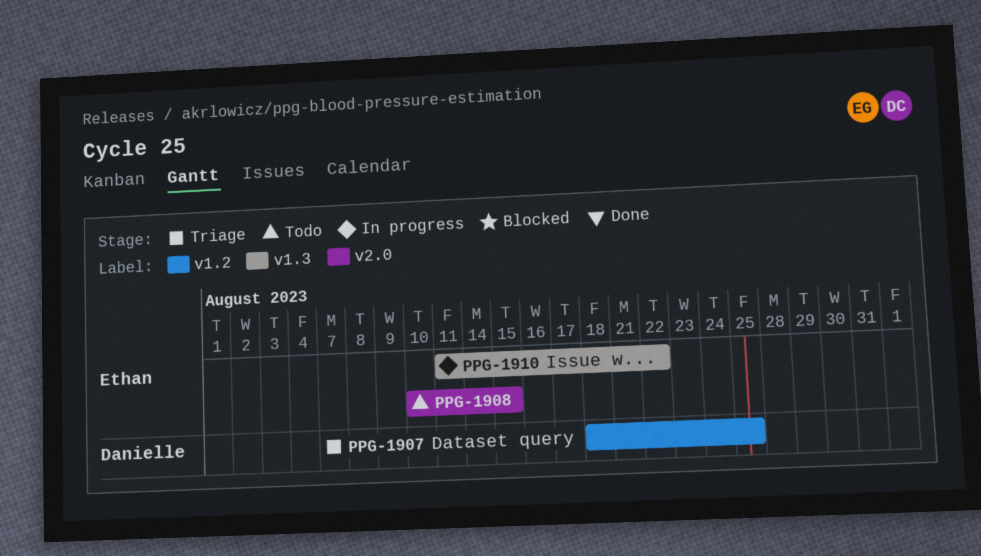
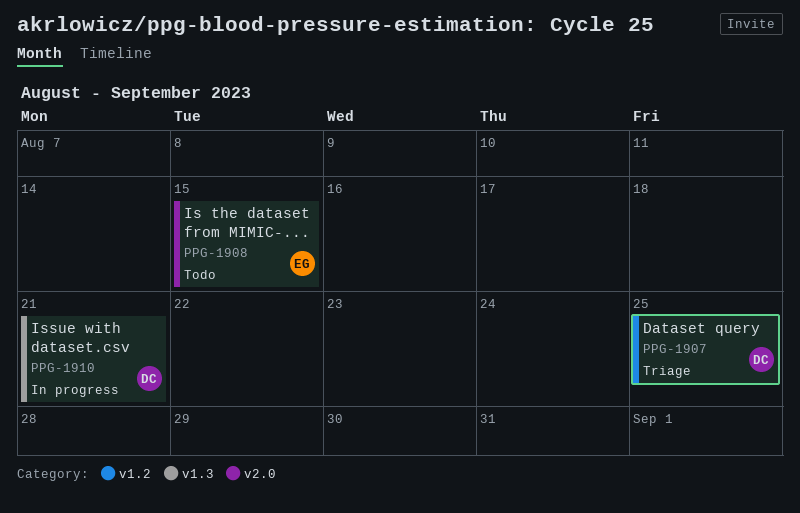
PPG-1910, owner: Ethan -> Danielle
PPG-1910, due: Aug 22 -> Aug 21

